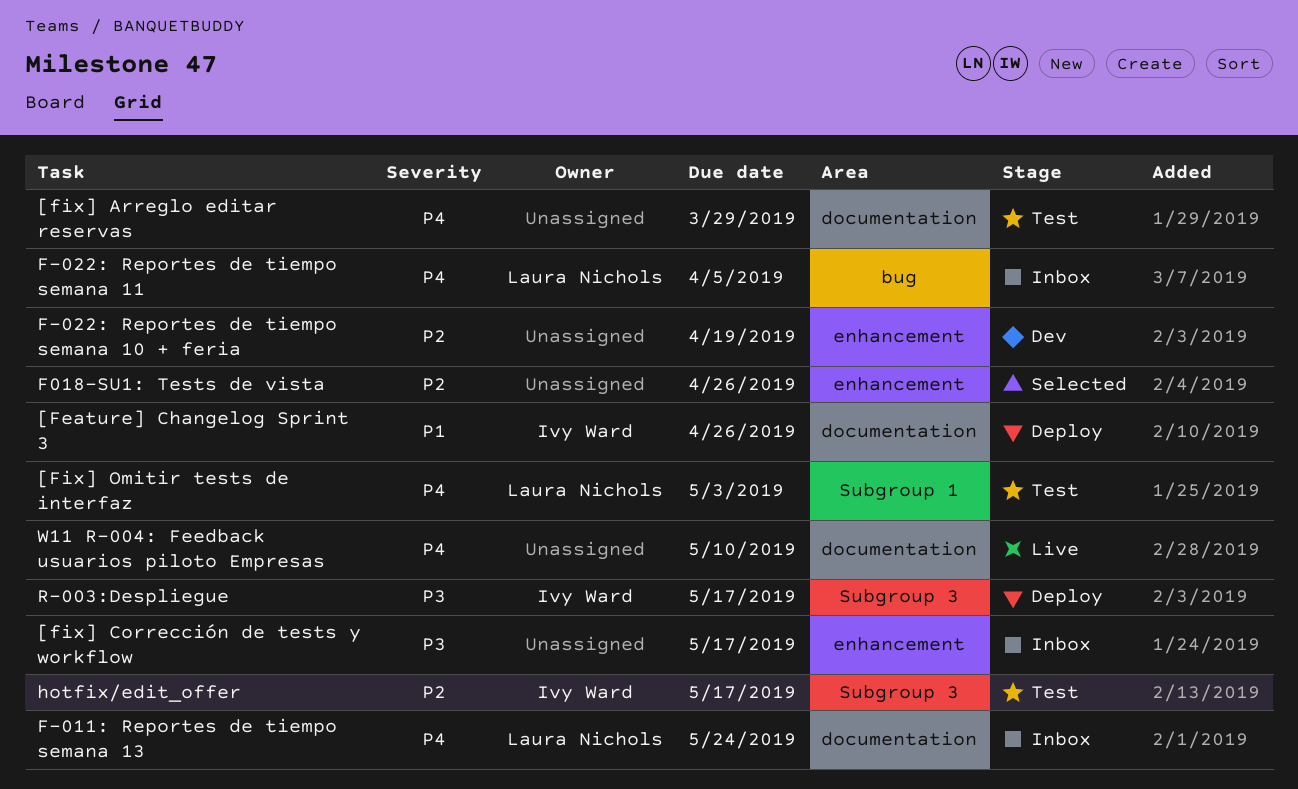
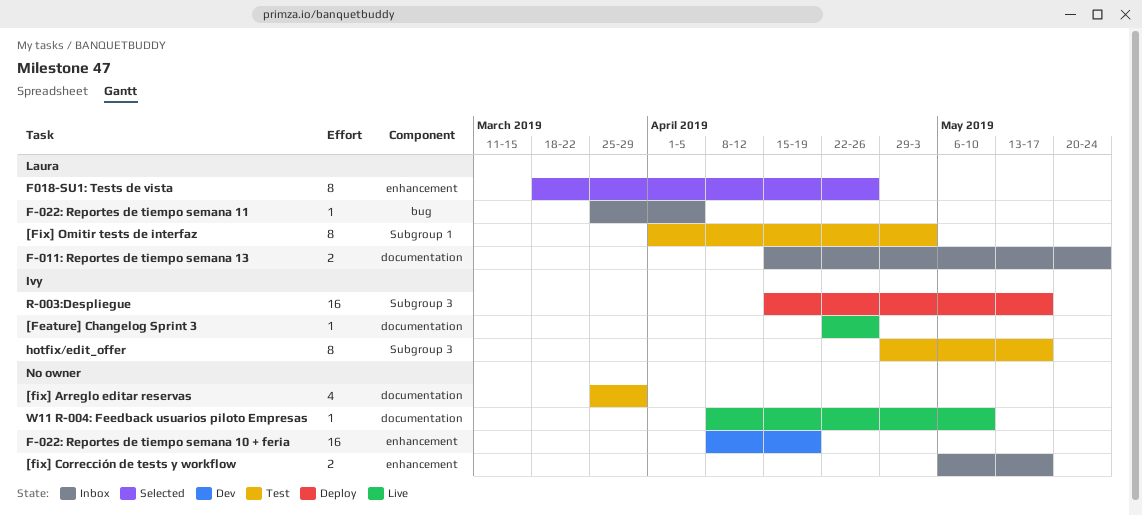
[Feature] Changelog Sprint 3, status: Deploy -> Live
F018-SU1: Tests de vista, owner: none -> Laura Nichols

